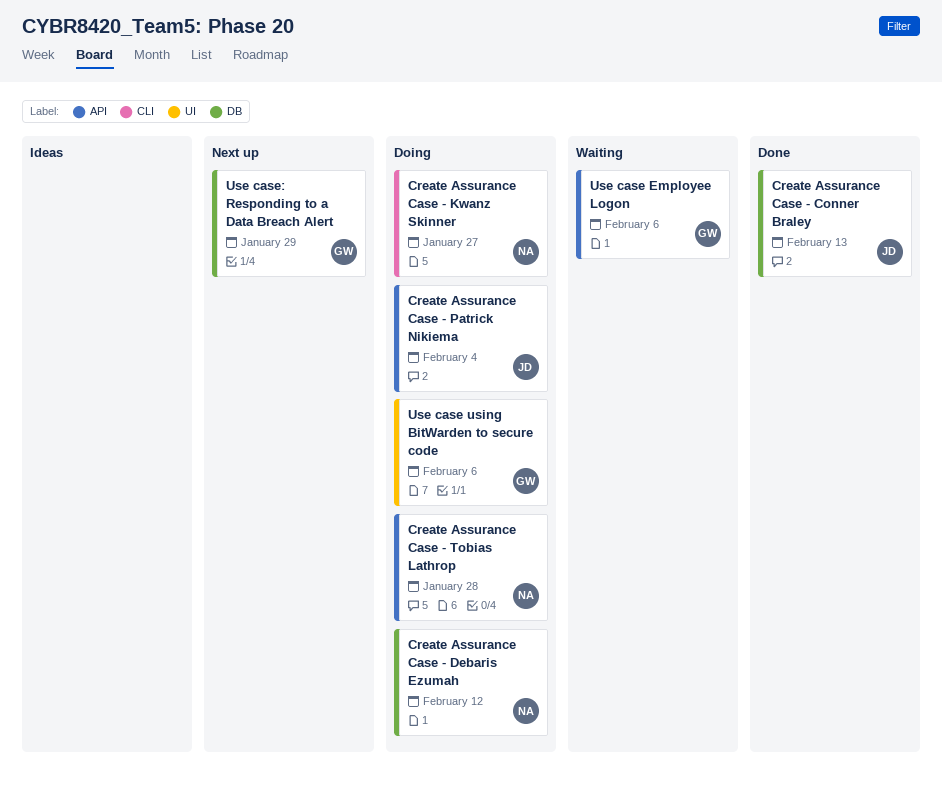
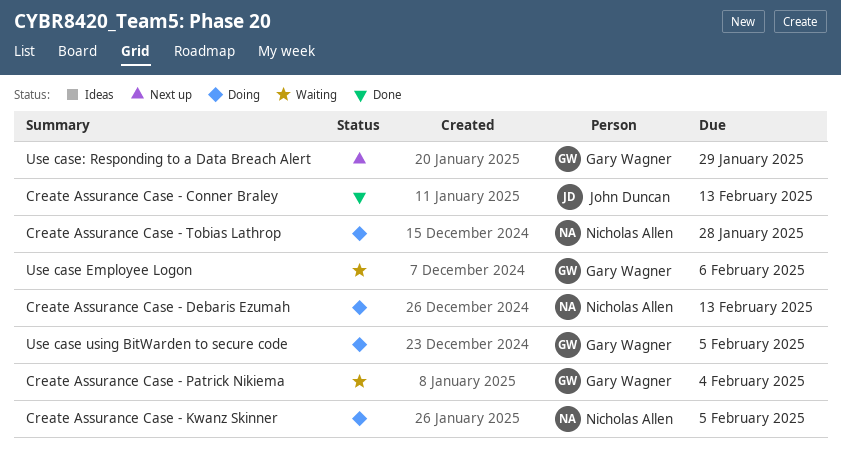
Create Assurance Case - Debaris Ezumah, due: Feb 12 -> Feb 13
Create Assurance Case - Kwanz Skinner, due: Jan 27 -> Feb 5
Create Assurance Case - Patrick Nikiema, status: Doing -> Waiting
Create Assurance Case - Patrick Nikiema, owner: John Duncan -> Gary Wagner
Use case using BitWarden to secure code, due: Feb 6 -> Feb 5

